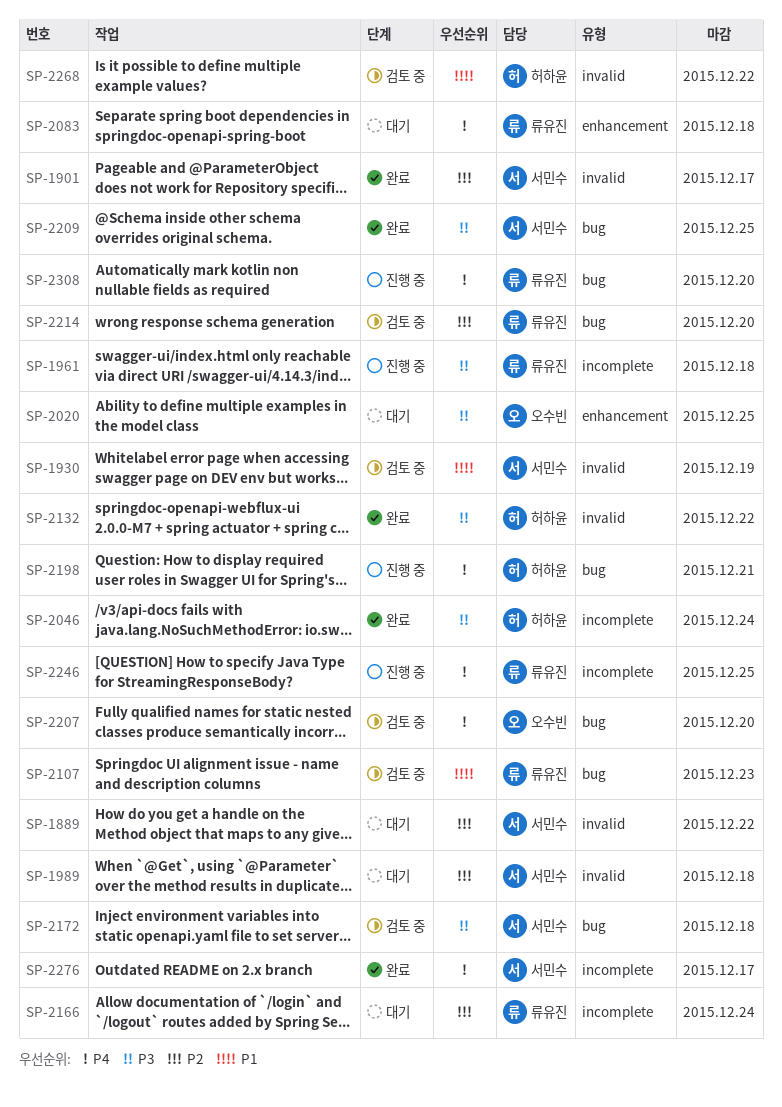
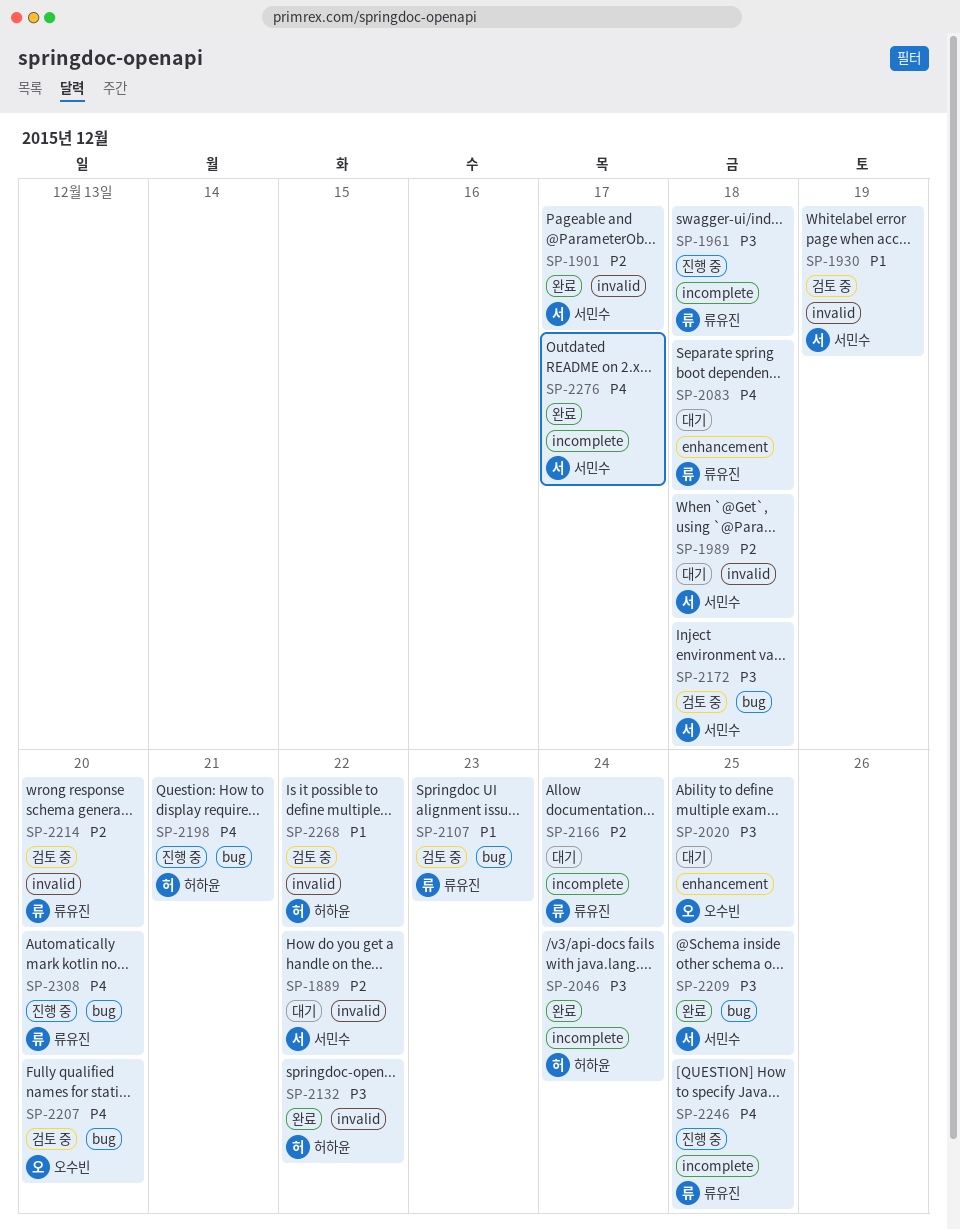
SP-2214, label: bug -> invalid

